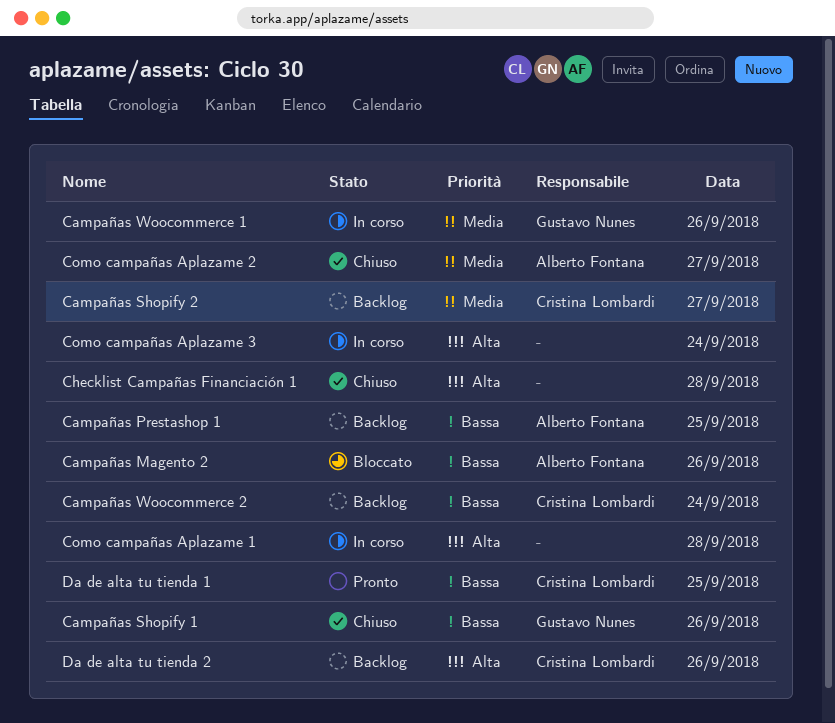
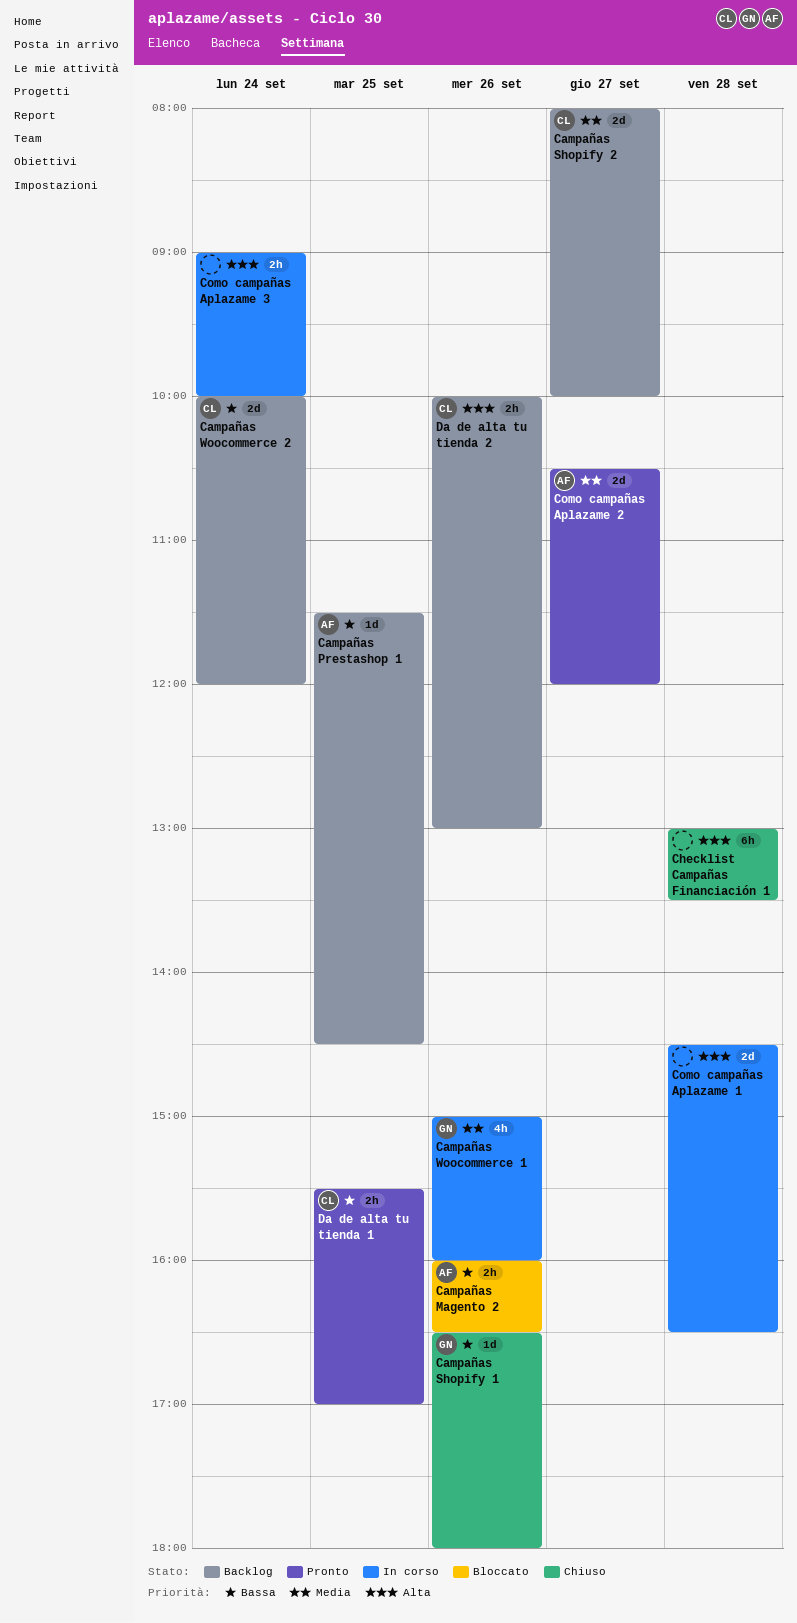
Como campañas Aplazame 2, status: Chiuso -> Pronto

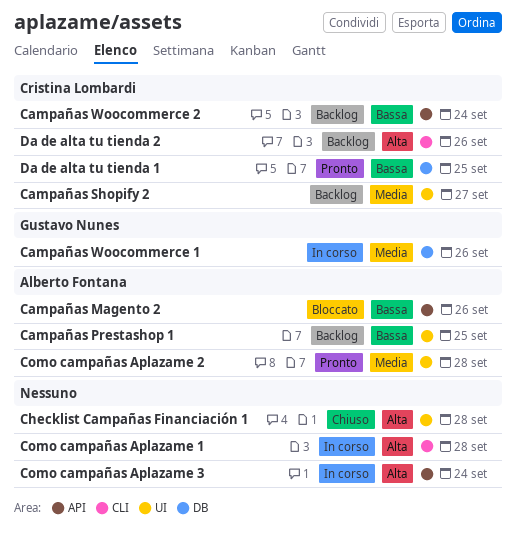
Campañas Shopify 1: present -> none
Como campañas Aplazame 2, day: Sep 27 -> Sep 28

